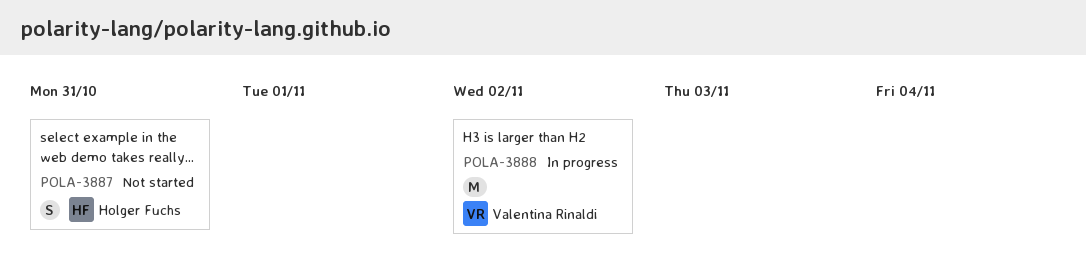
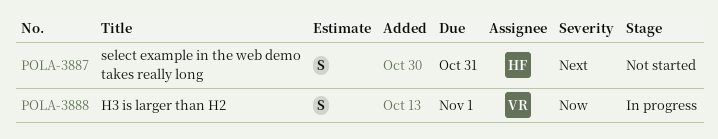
POLA-3888, estimate: M -> S
POLA-3888, due: Nov 2 -> Nov 1

